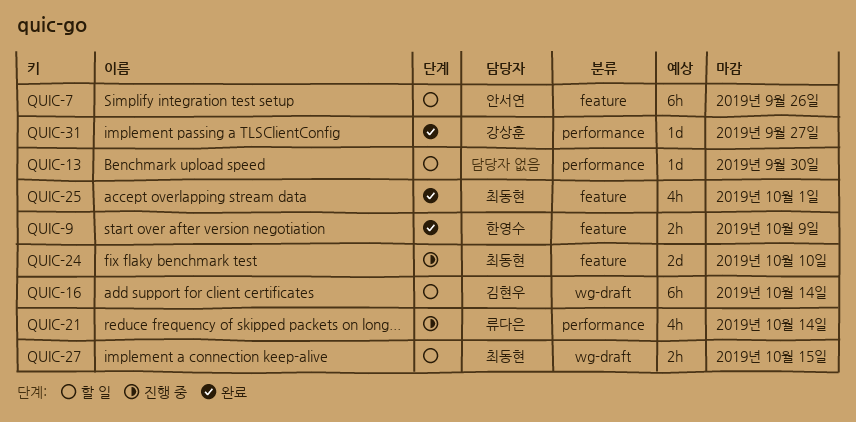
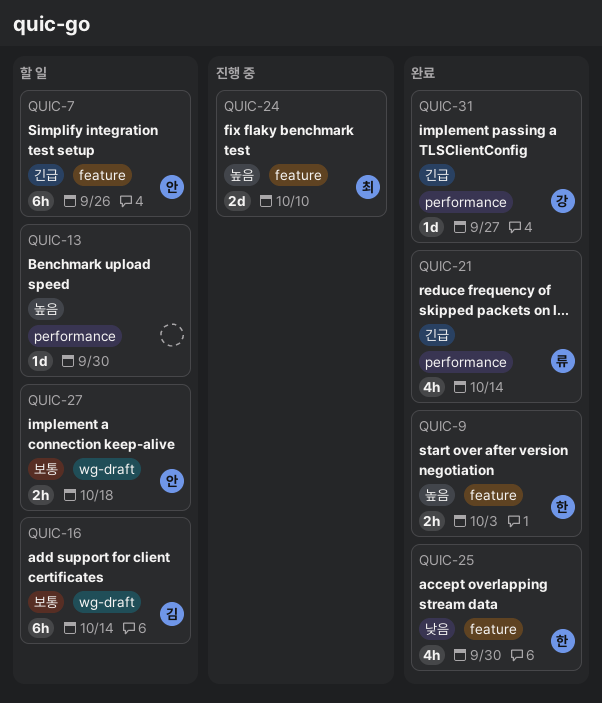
QUIC-9, due: Oct 9 -> Oct 3
QUIC-21, status: 진행 중 -> 완료
QUIC-25, owner: 최동현 -> 한영수
QUIC-25, due: Oct 1 -> Sep 30
QUIC-27, owner: 최동현 -> 안서연
QUIC-27, due: Oct 15 -> Oct 18

